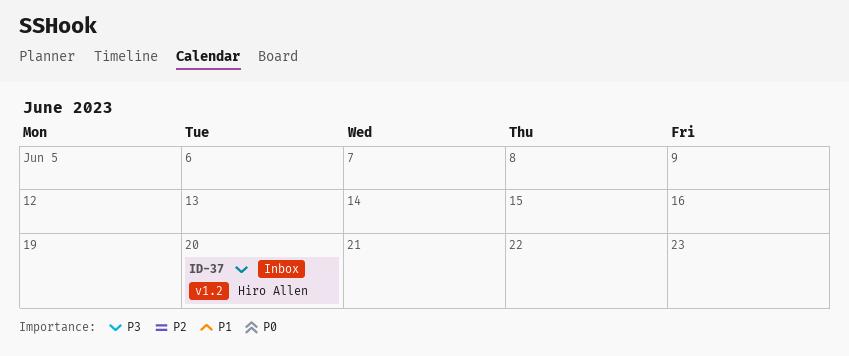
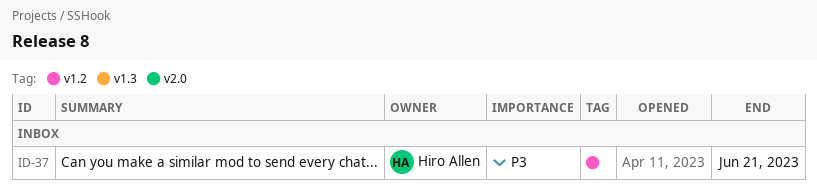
ID-37, due: Jun 20 -> Jun 21

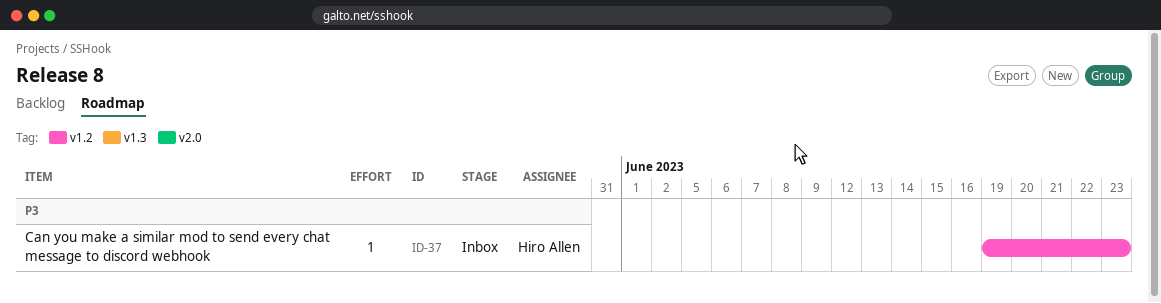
ID-37, due: Jun 21 -> Jun 23

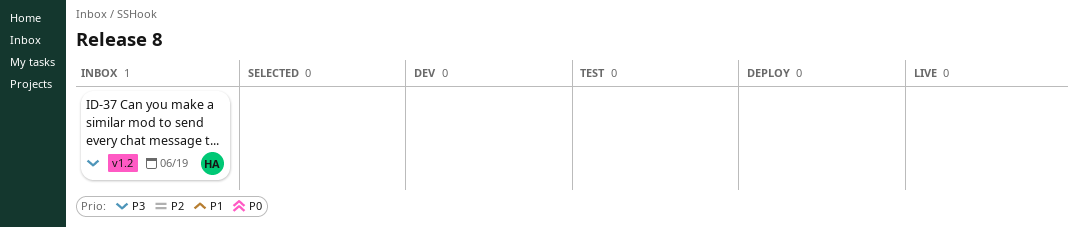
ID-37, due: Jun 23 -> Jun 19

